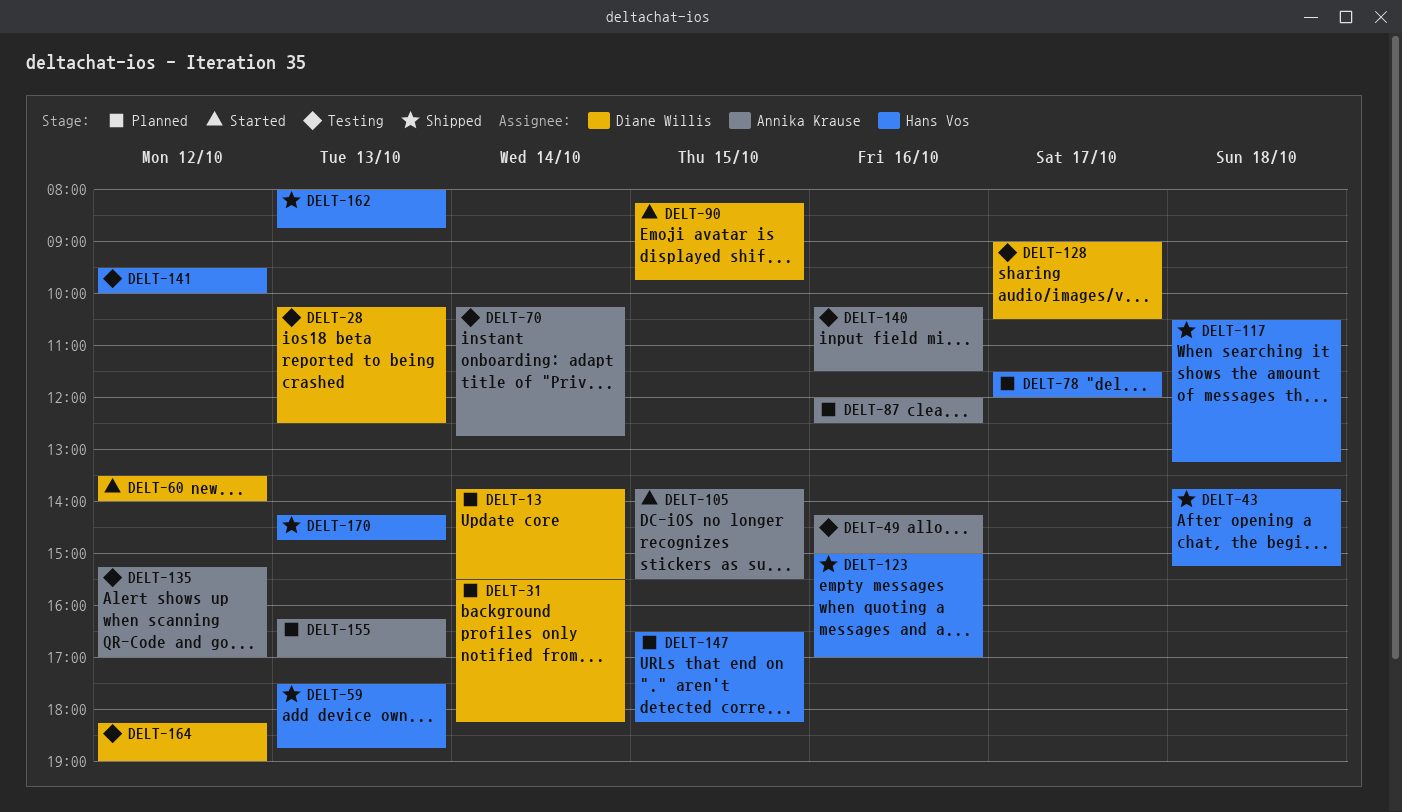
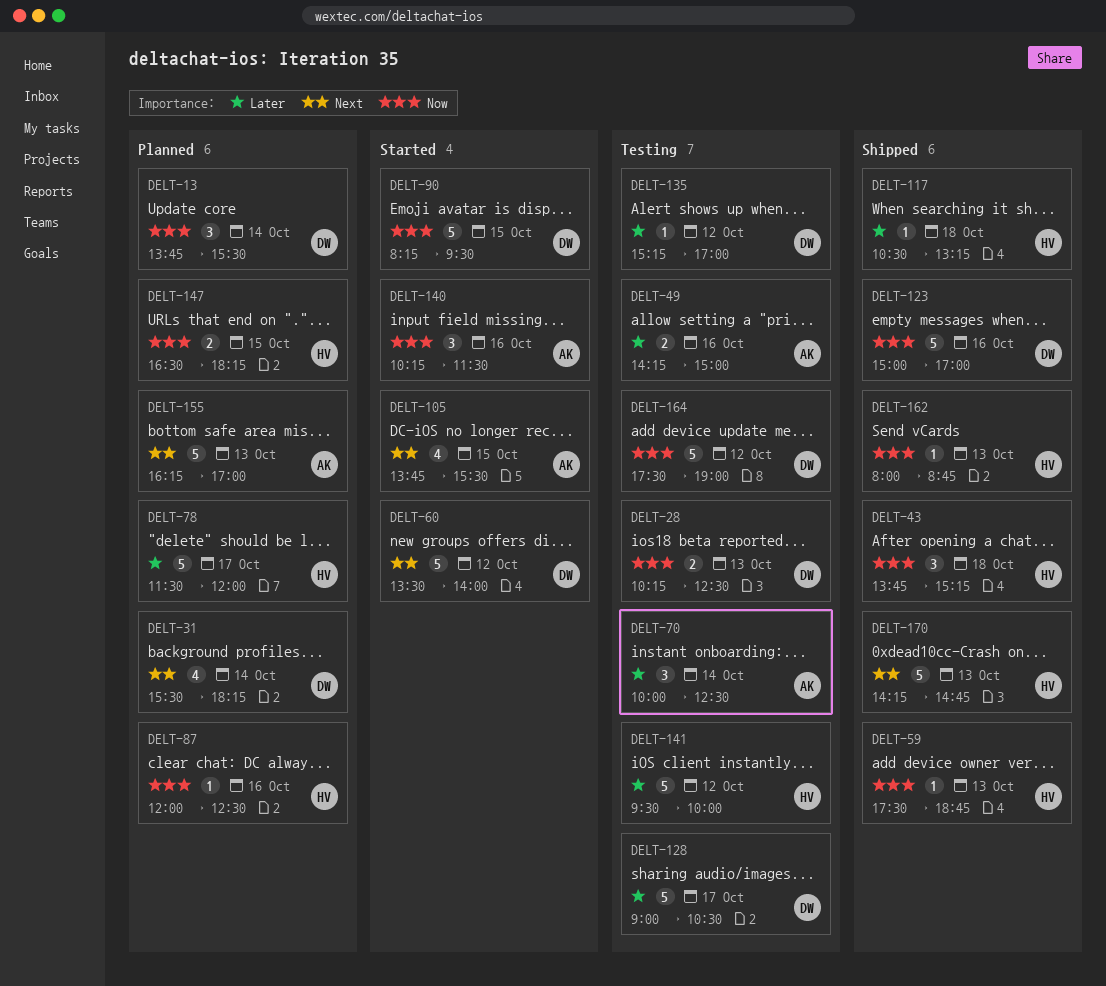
DELT-70, begins: 10:15 -> 10:00
DELT-70, ends: 12:45 -> 12:30
DELT-87, owner: Annika Krause -> Hans Vos
DELT-90, ends: 09:45 -> 09:30
DELT-123, owner: Hans Vos -> Diane Willis
DELT-135, owner: Annika Krause -> Diane Willis
DELT-140, status: Testing -> Started
DELT-164, begins: 18:15 -> 17:30

